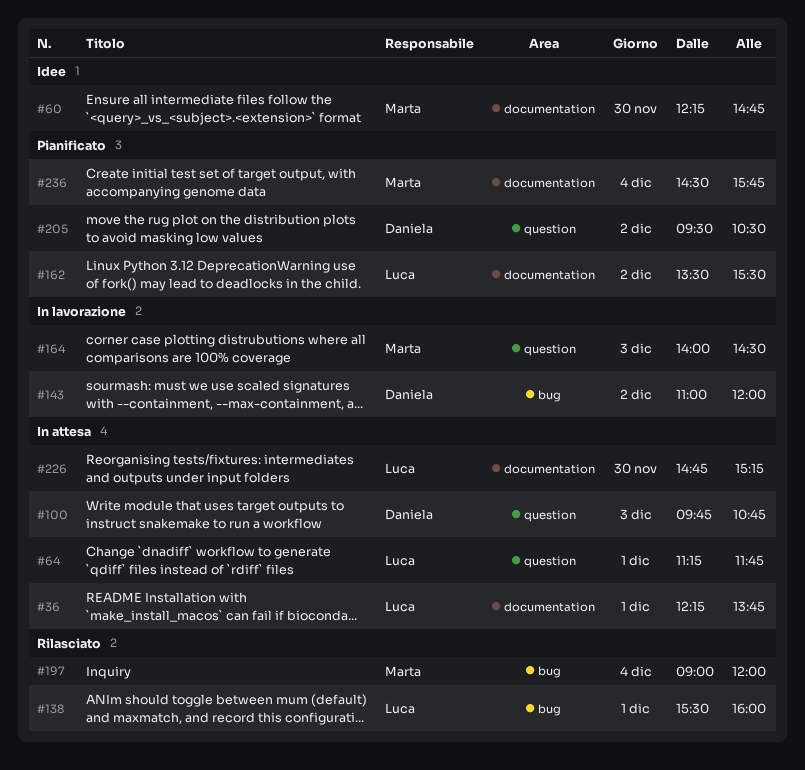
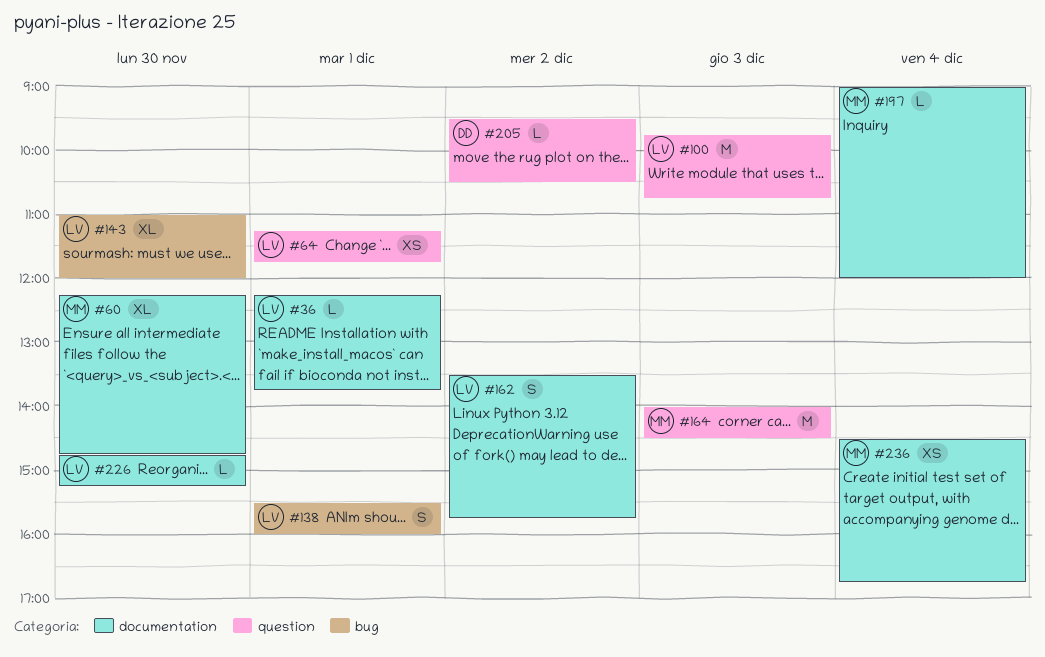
#100, owner: Daniela -> Luca
#143, owner: Daniela -> Luca
#143, day: Dec 2 -> Nov 30
#162, ends: 15:30 -> 15:45
#197, label: bug -> documentation
#236, ends: 15:45 -> 16:45

